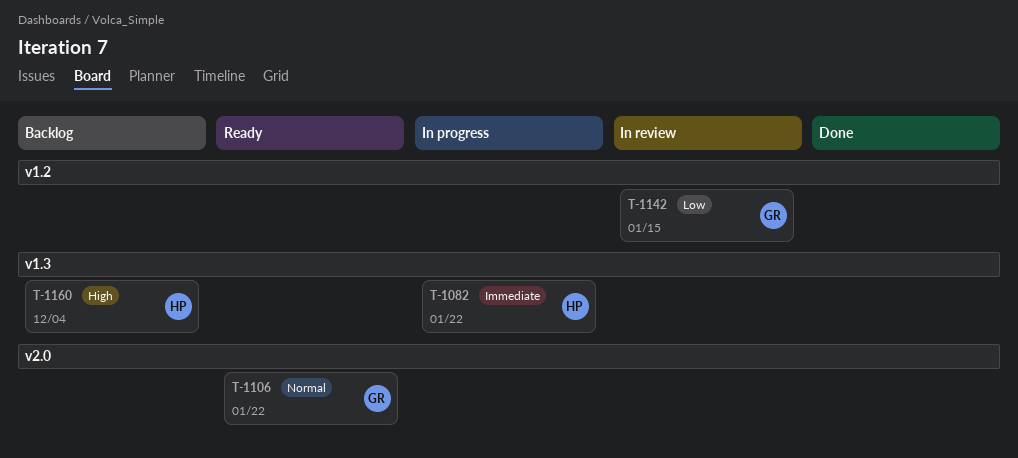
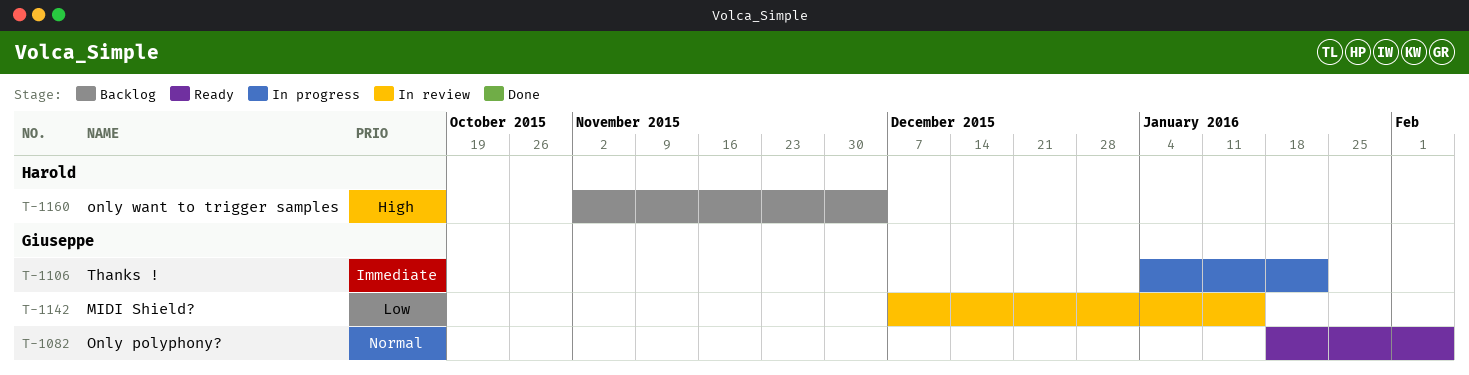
T-1082, status: In progress -> Ready
T-1082, owner: Harold -> Giuseppe
T-1082, priority: Immediate -> Normal
T-1082, due: Jan 22 -> Feb 5
T-1106, status: Ready -> In progress
T-1106, priority: Normal -> Immediate

